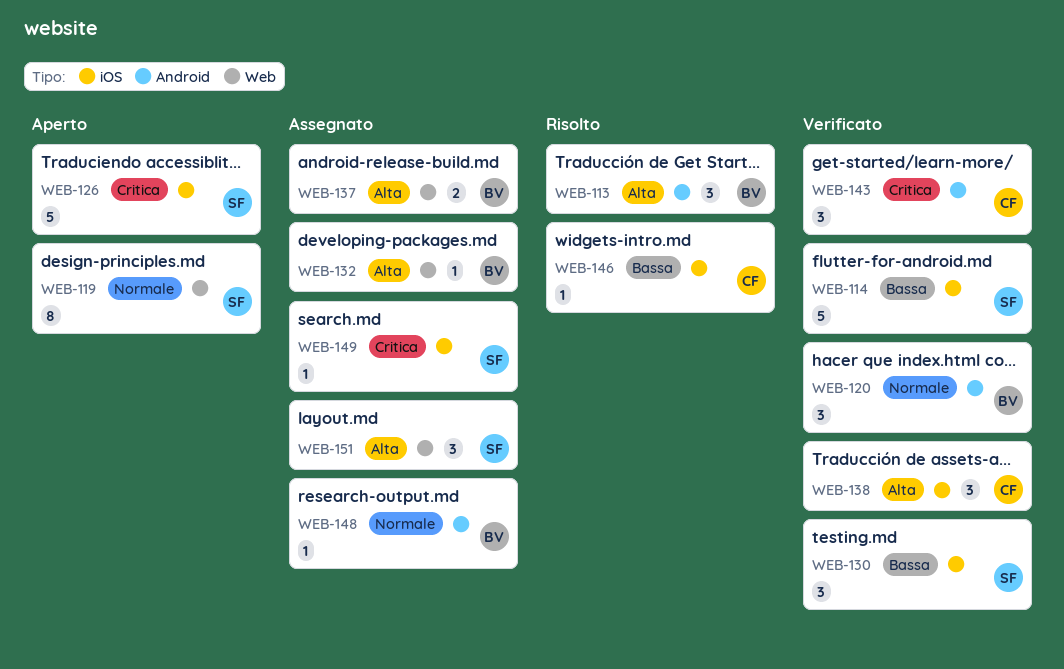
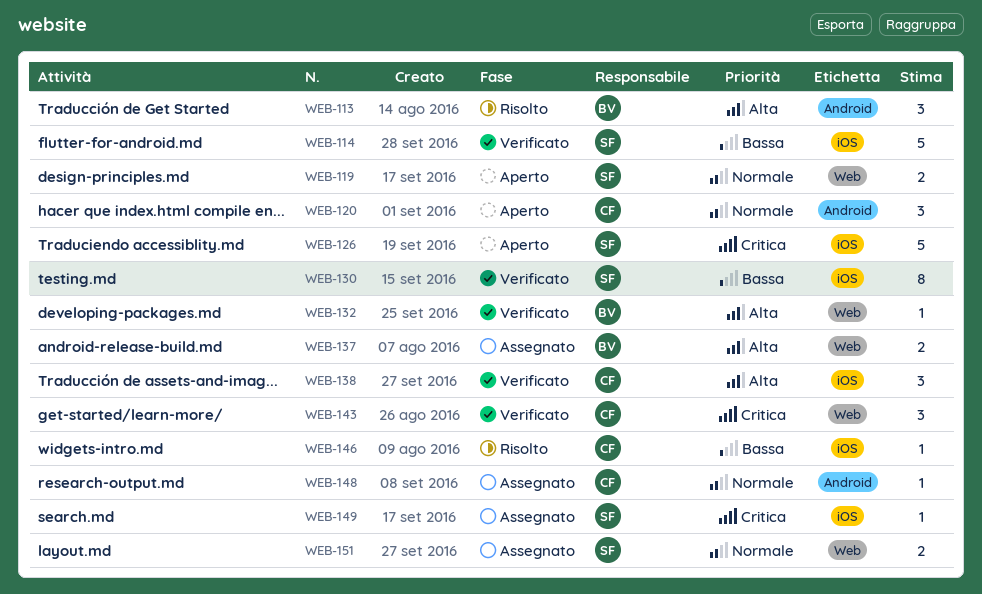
WEB-119, estimate: 8 -> 2
WEB-120, status: Verificato -> Aperto
WEB-120, owner: BV -> CF
WEB-130, estimate: 3 -> 8
WEB-132, status: Assegnato -> Verificato
WEB-143, label: Android -> Web
WEB-148, owner: BV -> CF
WEB-151, priority: Alta -> Normale
WEB-151, estimate: 3 -> 2

